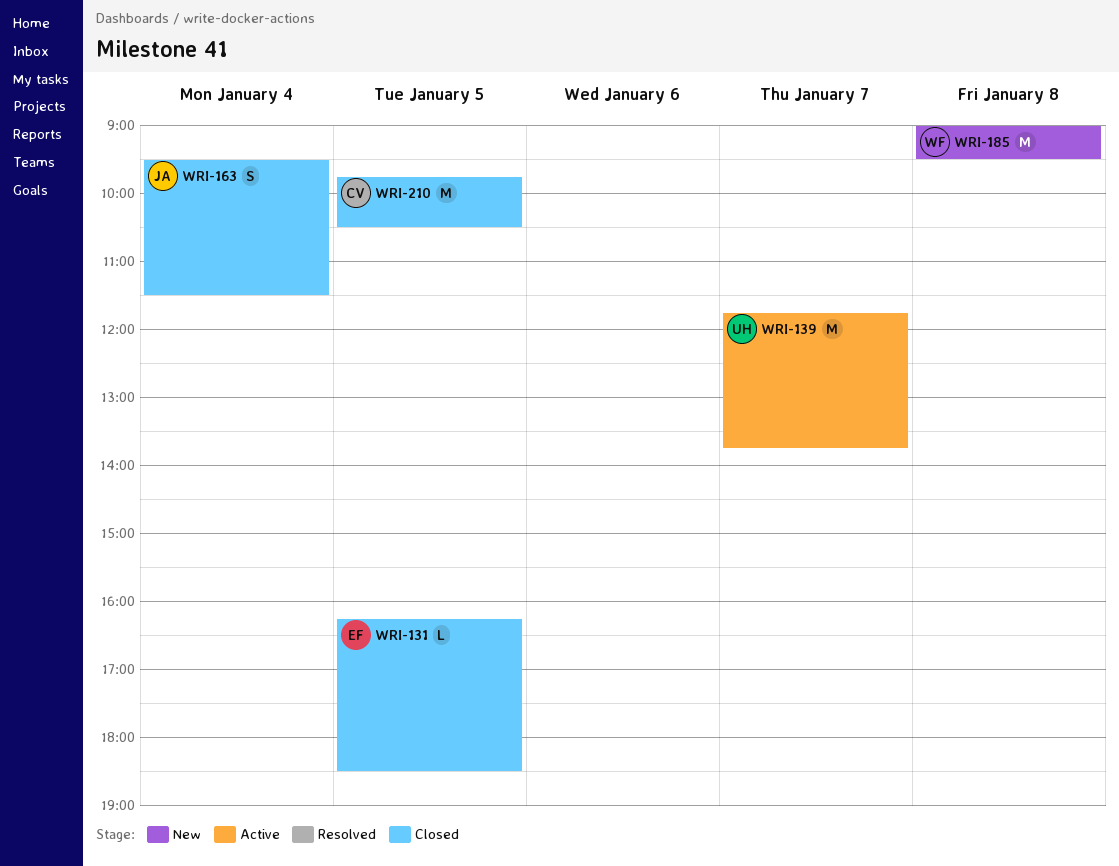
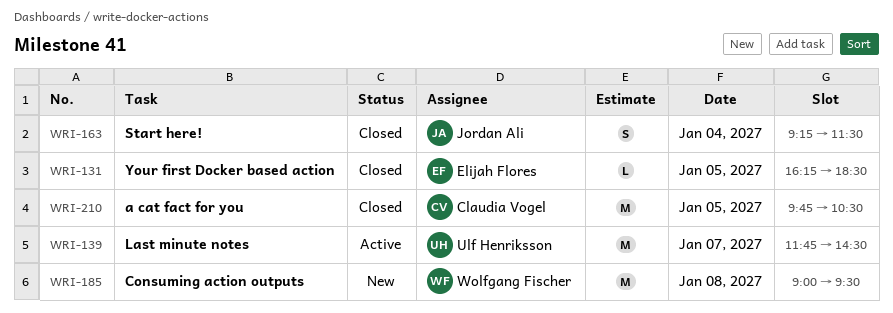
WRI-139, ends: 13:45 -> 14:30
WRI-163, begins: 09:30 -> 09:15

